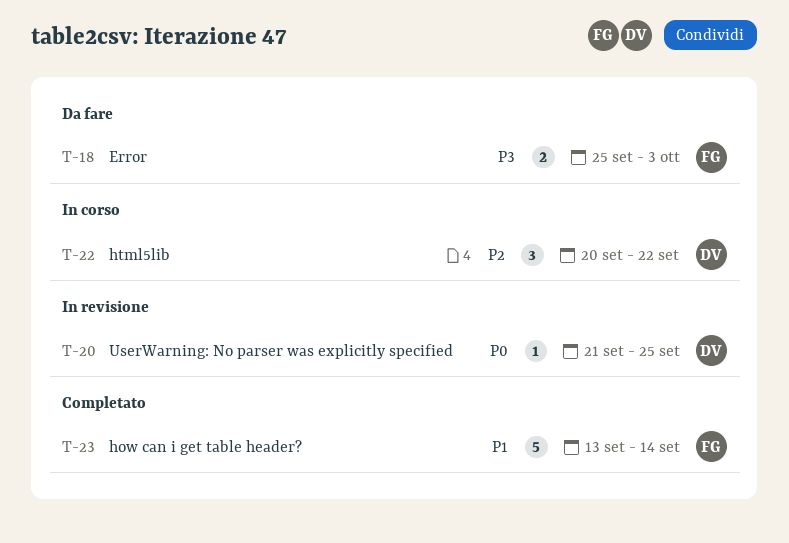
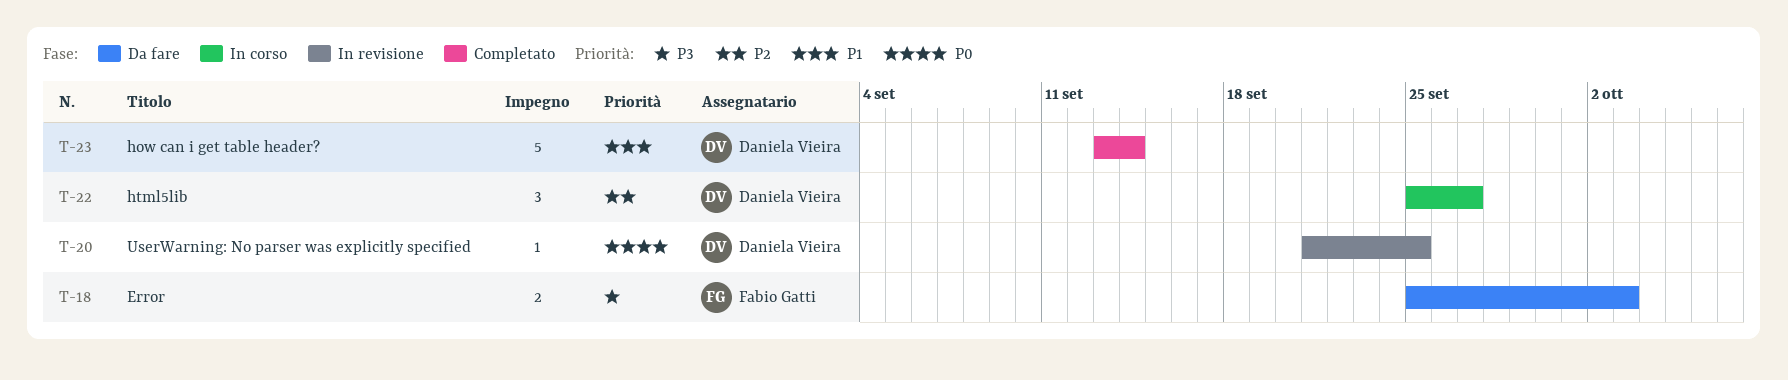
T-22, start: Sep 20 -> Sep 25
T-22, due: Sep 22 -> Sep 27
T-23, owner: Fabio Gatti -> Daniela Vieira

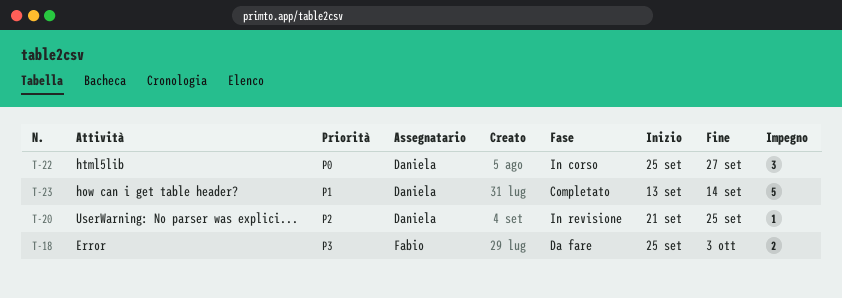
T-20, priority: P0 -> P2
T-22, priority: P2 -> P0

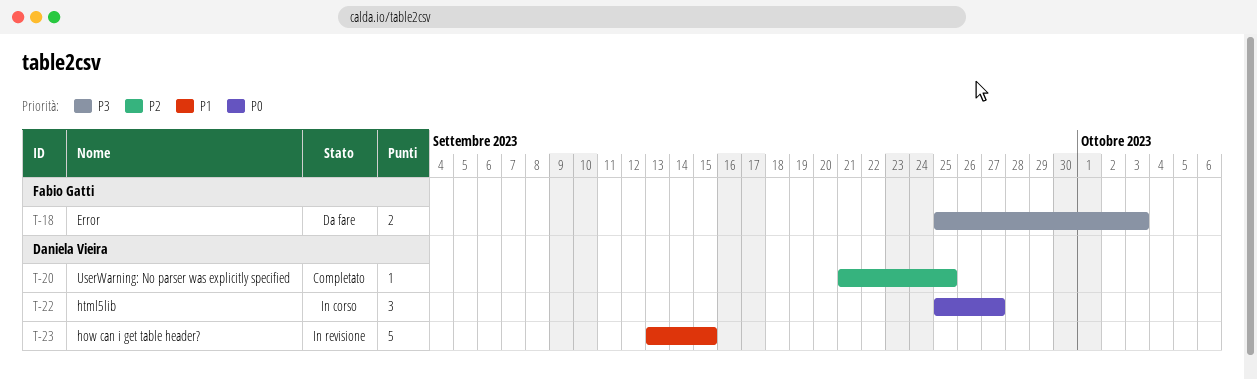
T-20, status: In revisione -> Completato
T-23, status: Completato -> In revisione
T-23, due: Sep 14 -> Sep 15

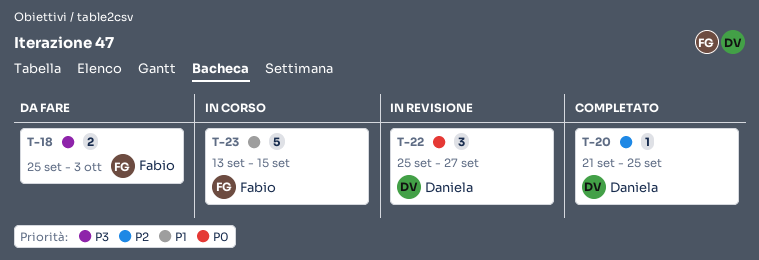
T-22, status: In corso -> In revisione
T-23, status: In revisione -> In corso
T-23, owner: Daniela Vieira -> Fabio Gatti

